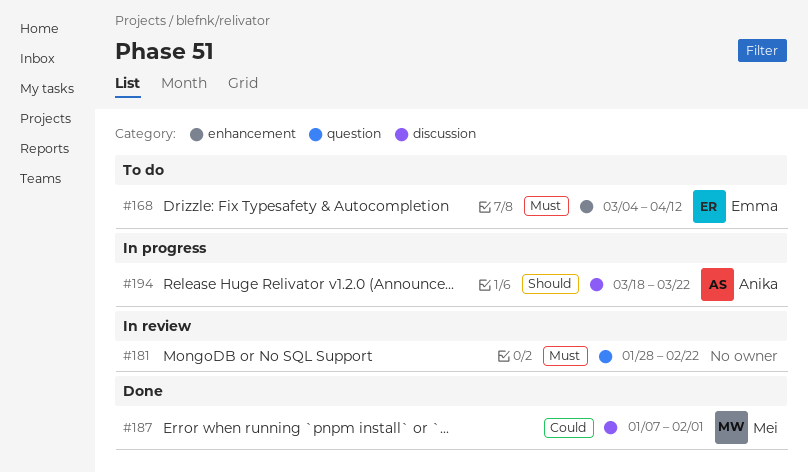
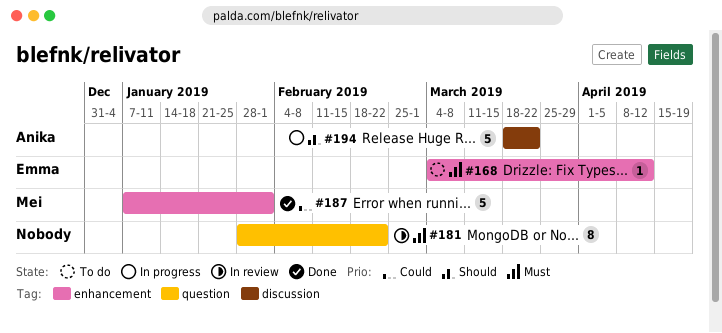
#187, label: discussion -> enhancement

